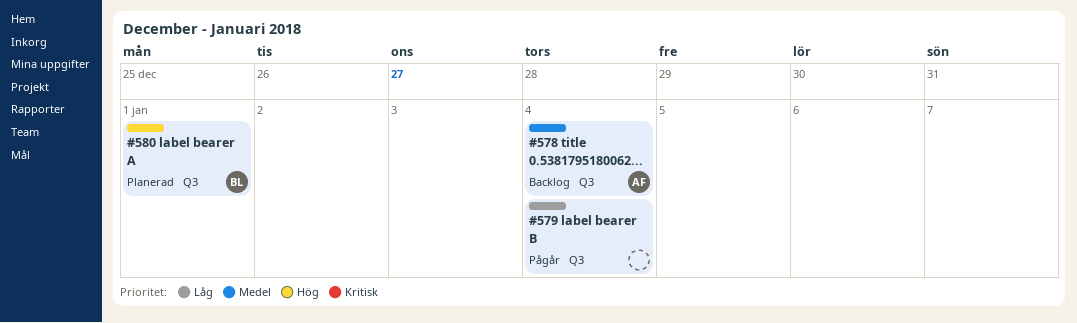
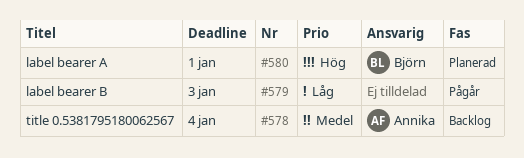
#579, due: Jan 4 -> Jan 3

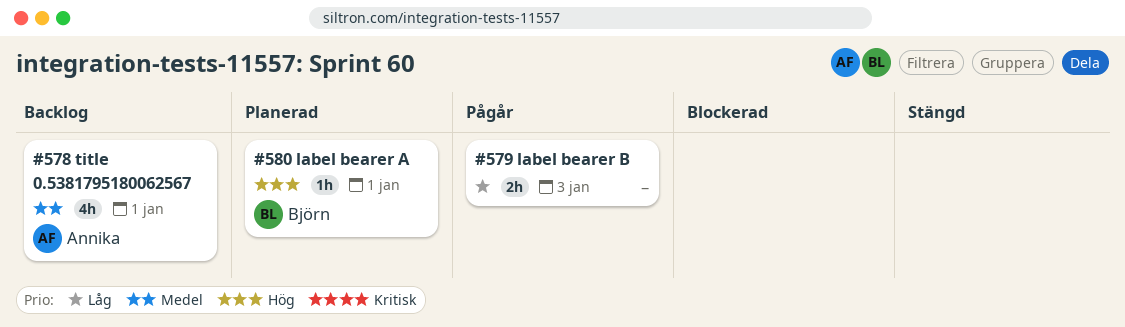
#578, due: Jan 4 -> Jan 1

